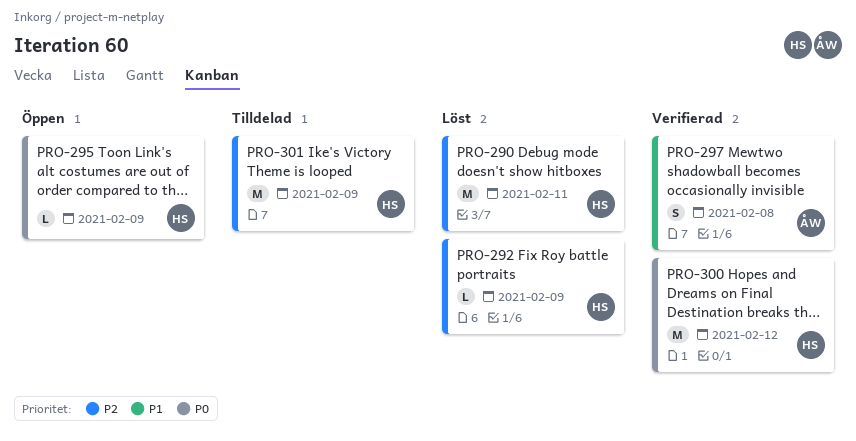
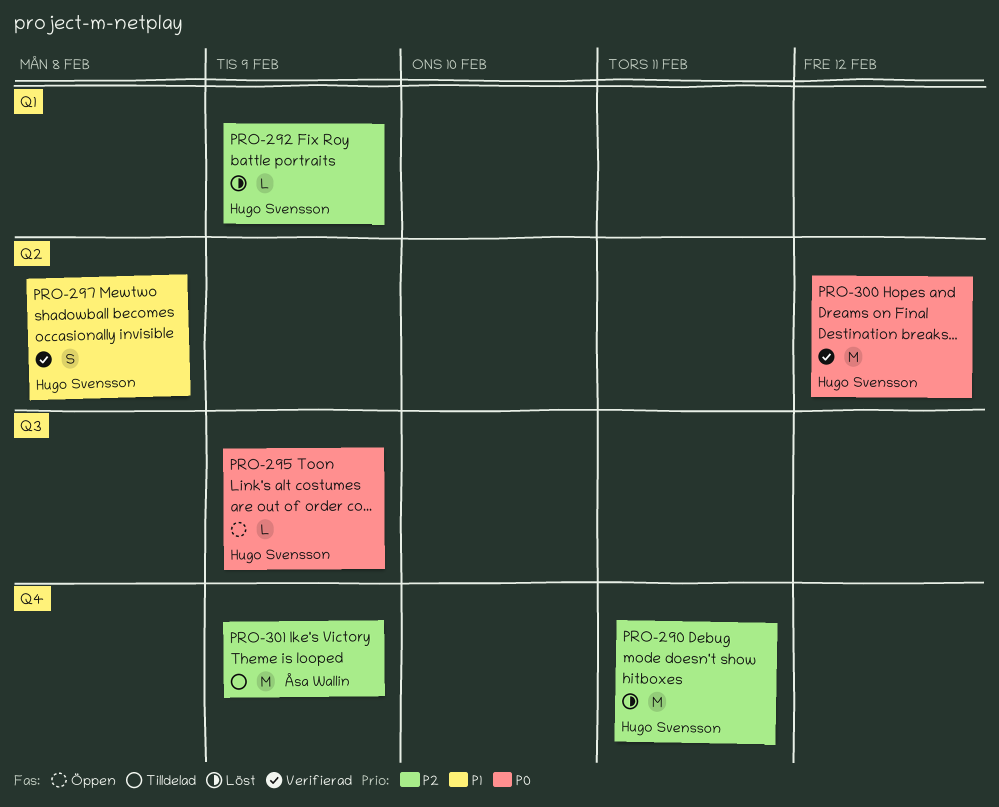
PRO-297, owner: Åsa Wallin -> Hugo Svensson
PRO-301, owner: Hugo Svensson -> Åsa Wallin

